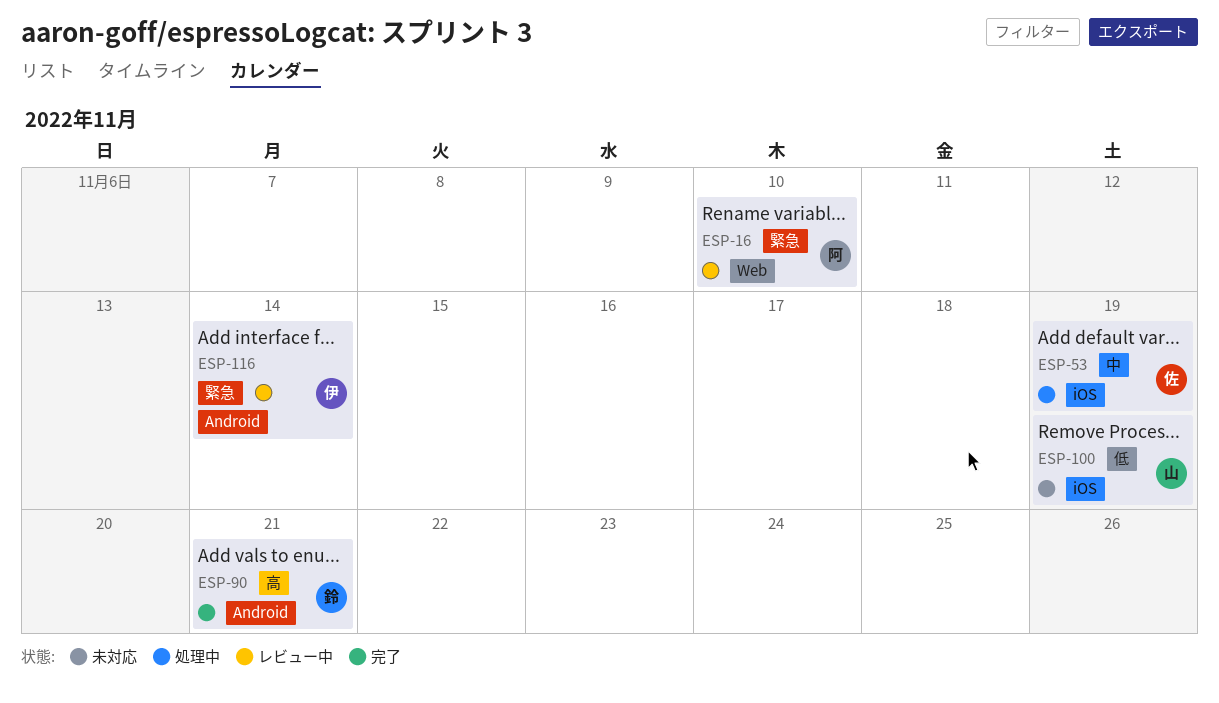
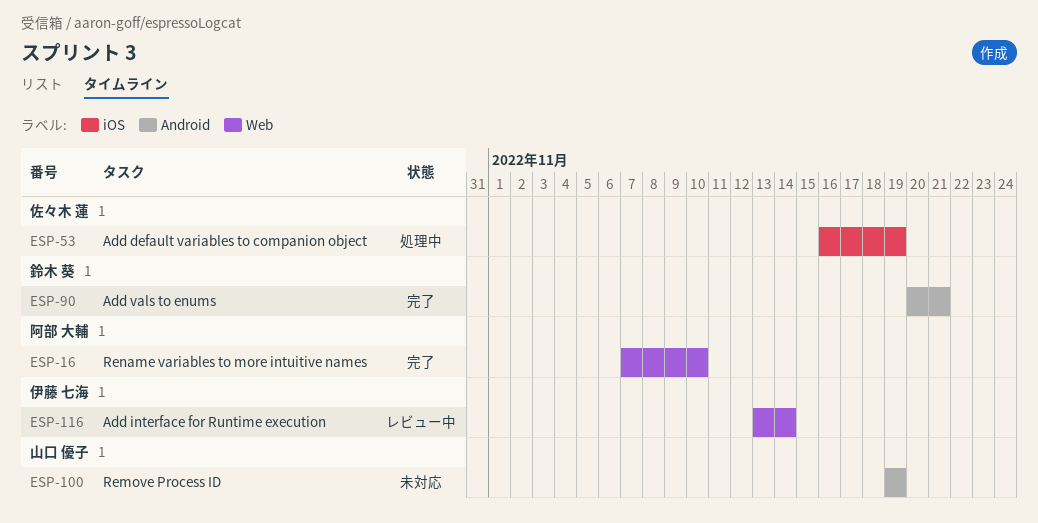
ESP-16, status: レビュー中 -> 完了
ESP-100, label: iOS -> Android
ESP-116, label: Android -> Web

